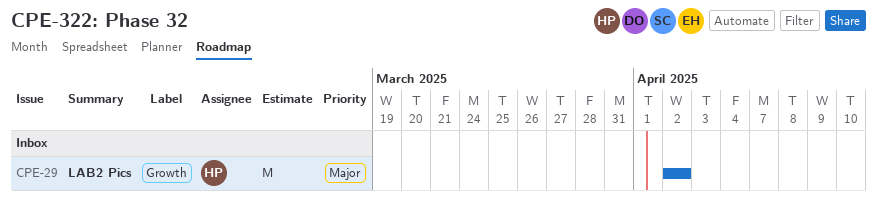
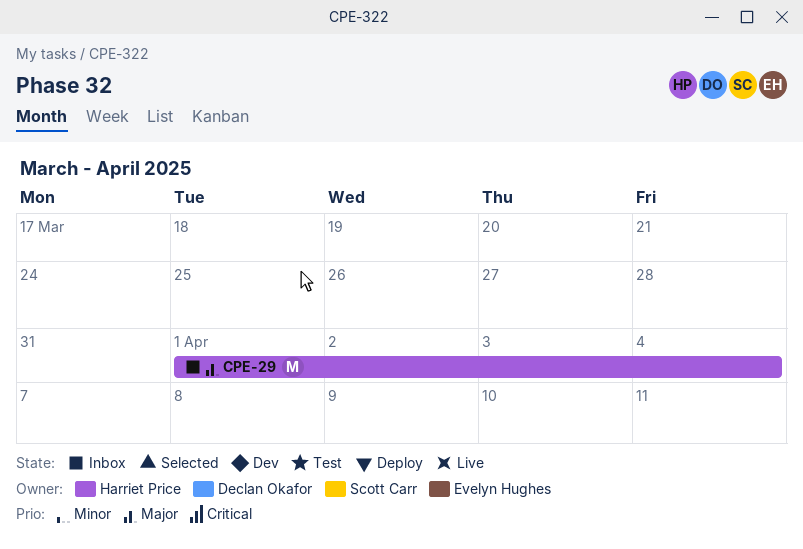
CPE-29, start: Apr 2 -> Apr 1
CPE-29, due: Apr 2 -> Apr 4

